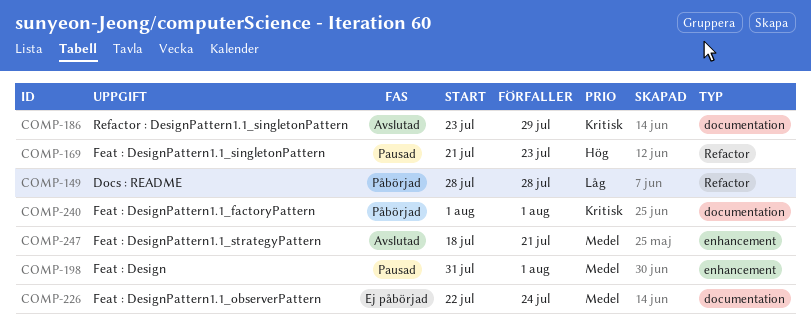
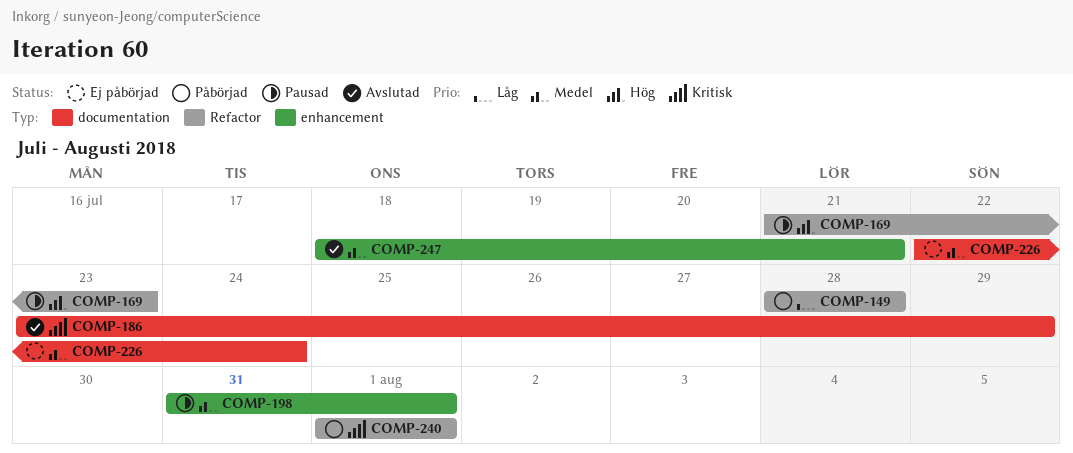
COMP-240, label: documentation -> Refactor

